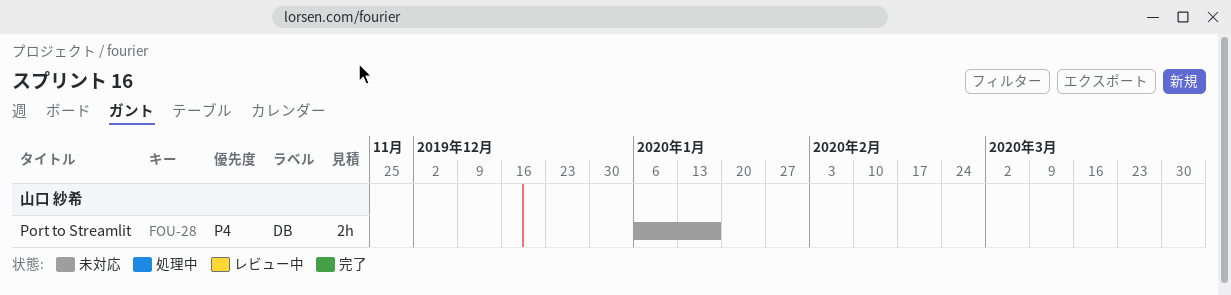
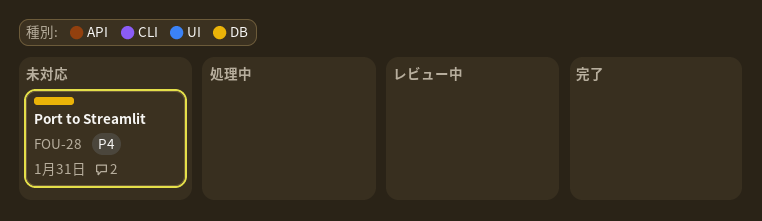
FOU-28, due: Jan 17 -> Jan 31

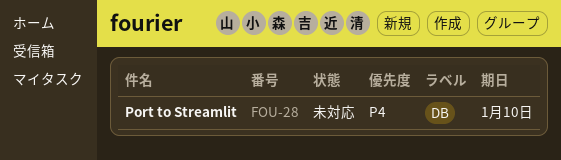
FOU-28, due: Jan 31 -> Jan 10

